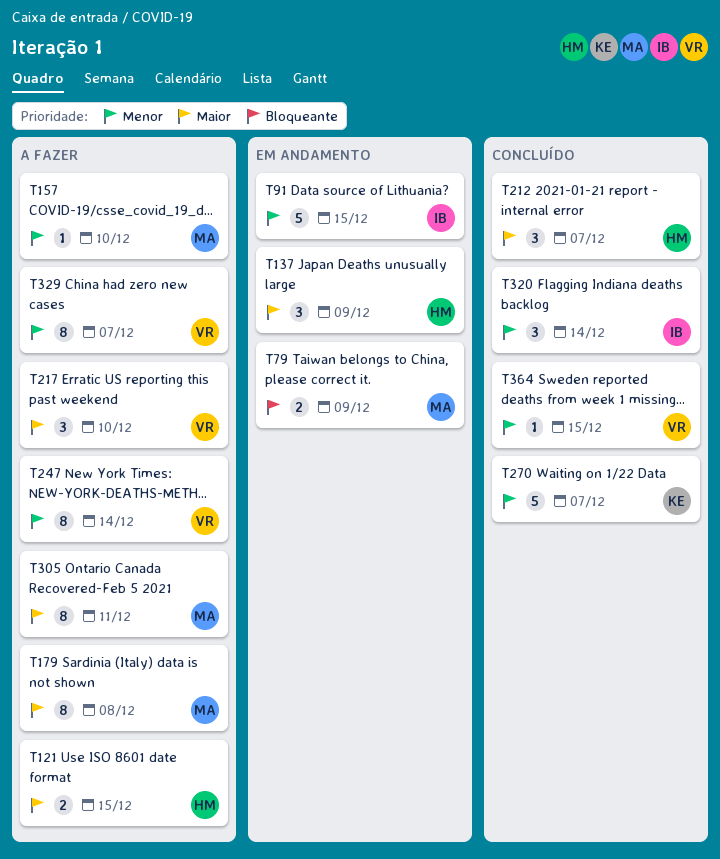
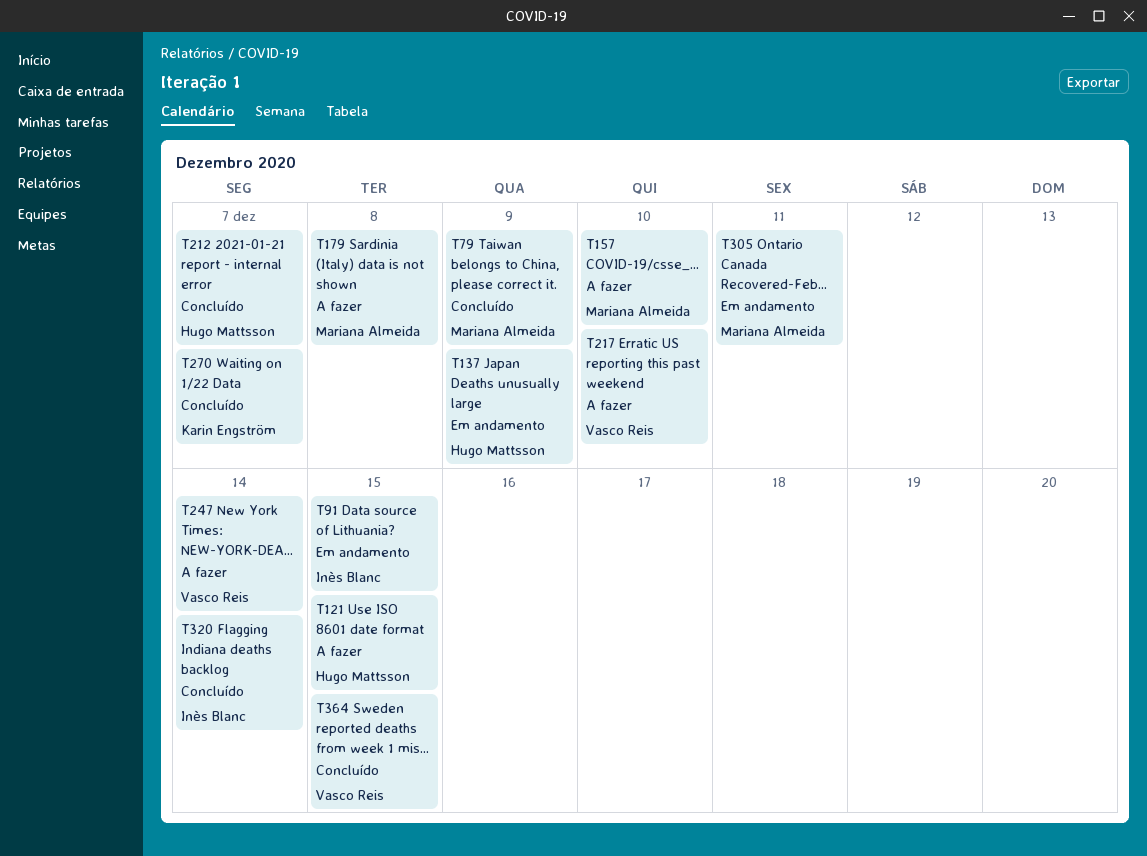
T79, status: Em andamento -> Concluído
T305, status: A fazer -> Em andamento
T329: present -> none

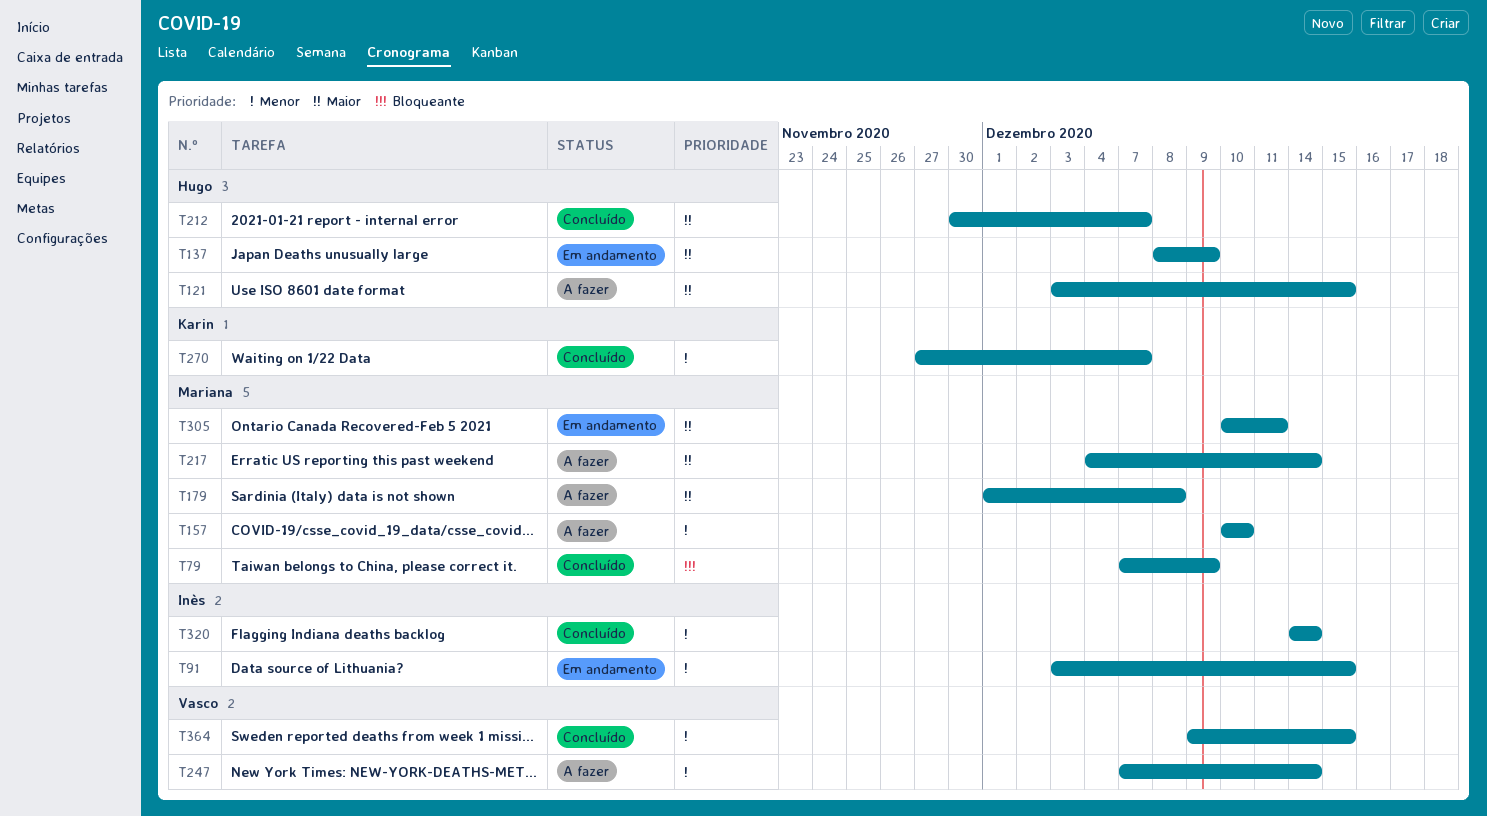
T217, owner: Vasco Reis -> Mariana Almeida
T217, due: Dec 10 -> Dec 14

